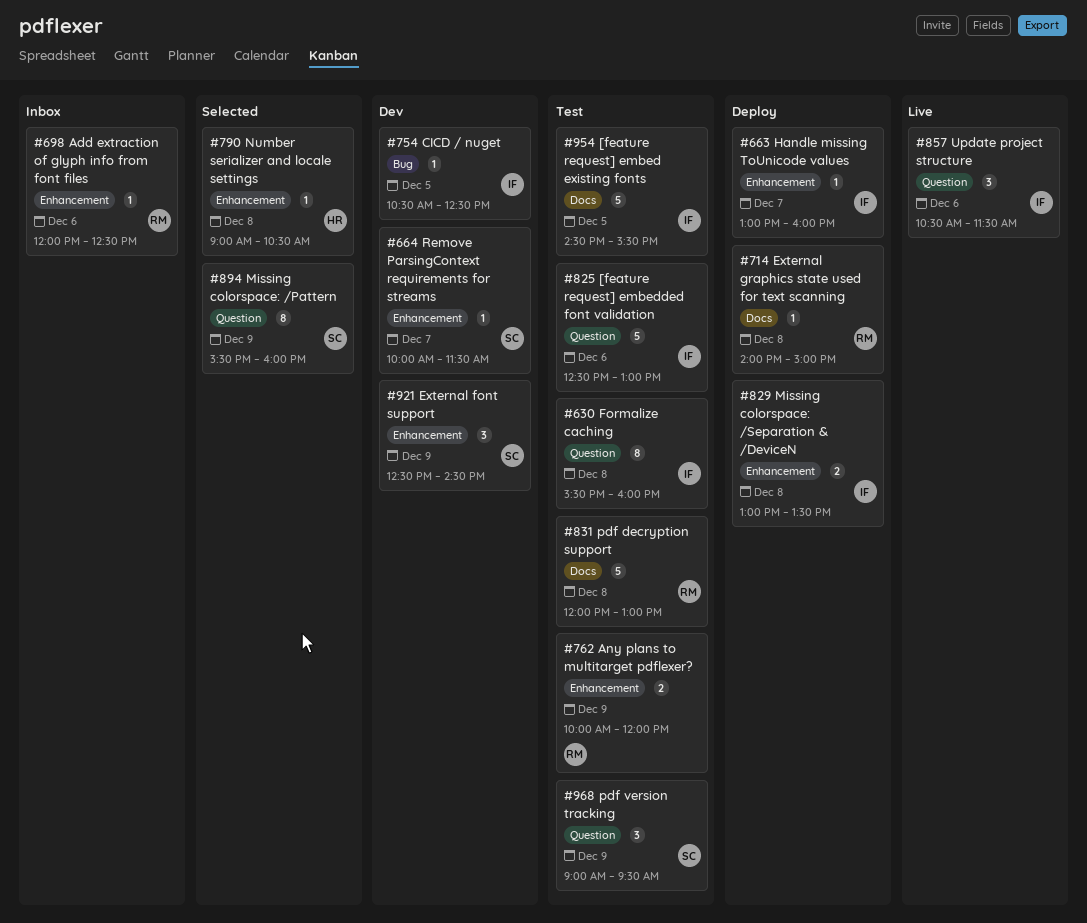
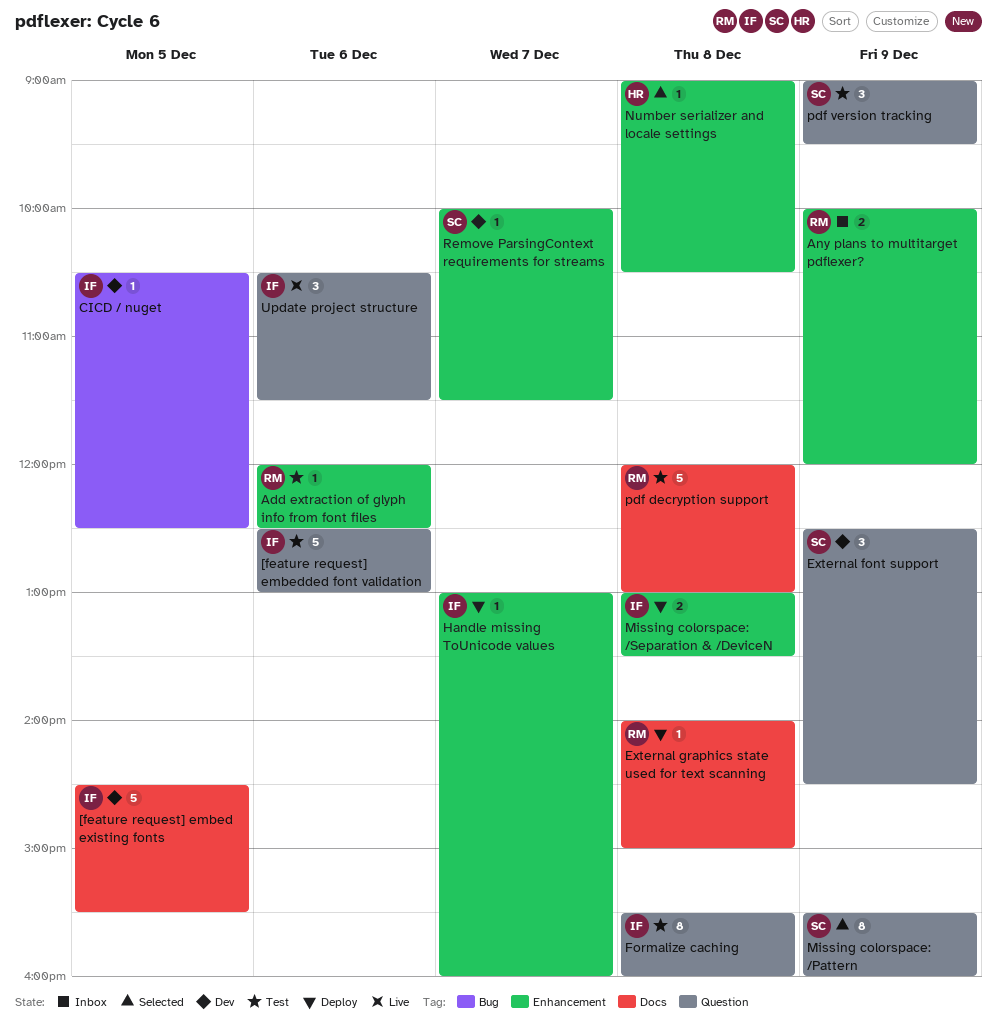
[feature request] embed existing fonts, status: Test -> Dev
Add extraction of glyph info from font files, status: Inbox -> Test
Any plans to multitarget pdflexer?, status: Test -> Inbox
External font support, label: Enhancement -> Question

